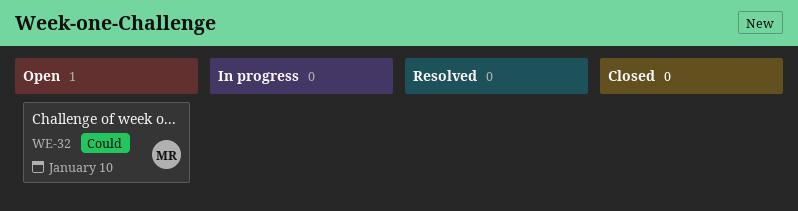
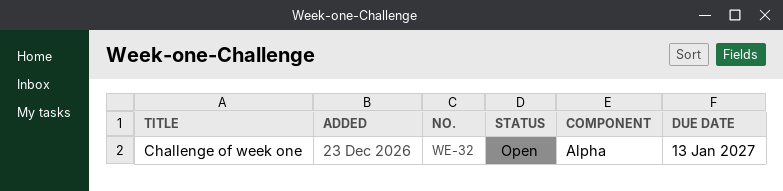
WE-32, due: Jan 10 -> Jan 13

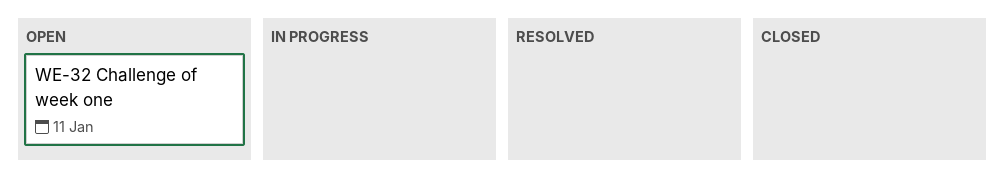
WE-32, due: Jan 13 -> Jan 11

